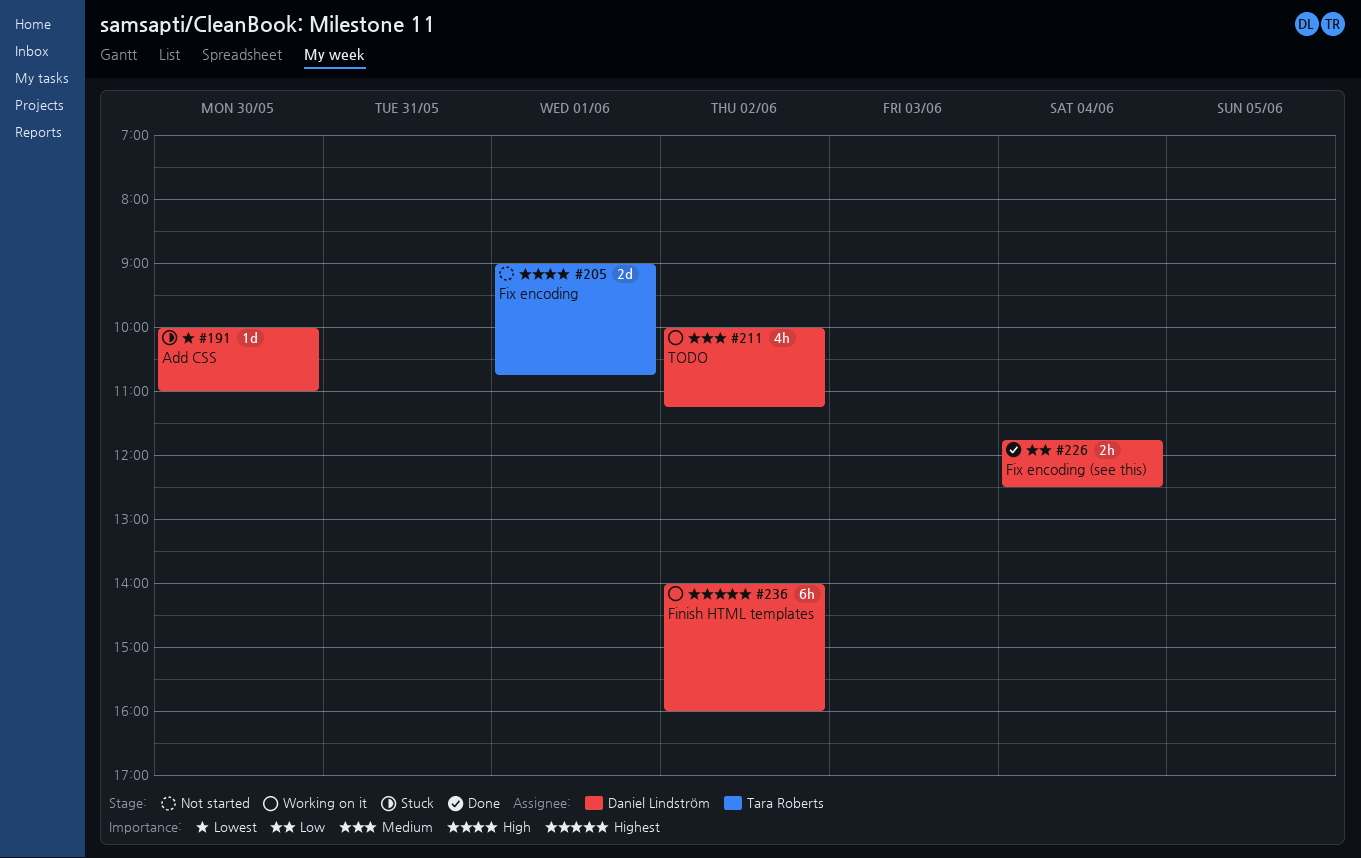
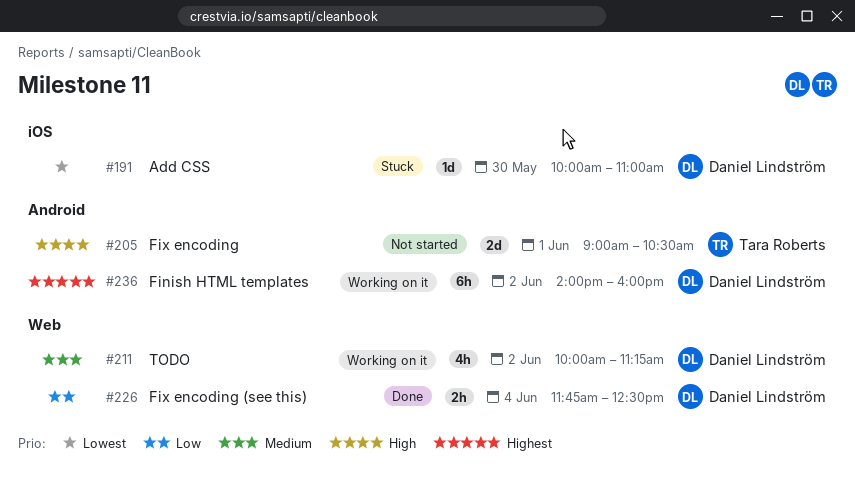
#205, ends: 10:45 -> 10:30

